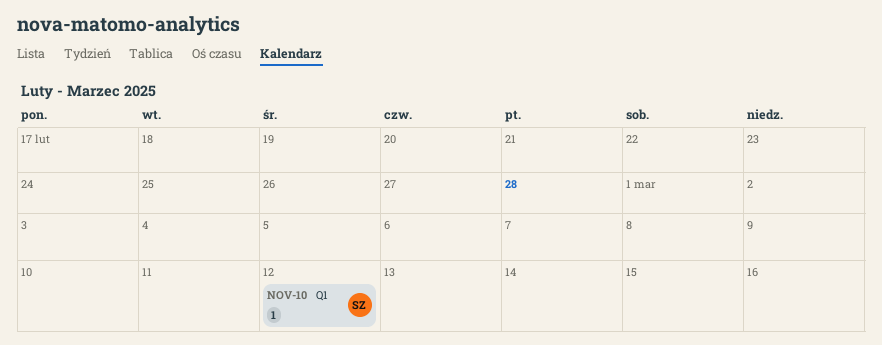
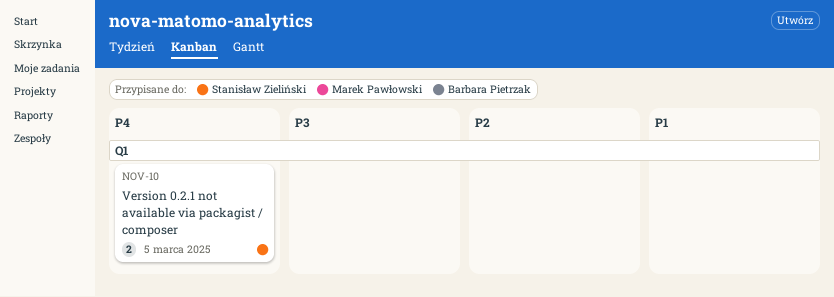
NOV-10, estimate: 1 -> 2
NOV-10, due: Mar 12 -> Mar 5

